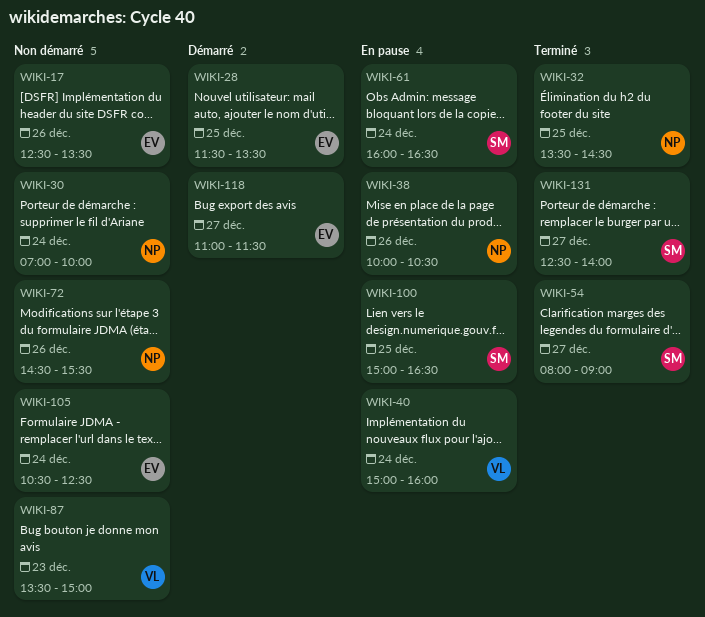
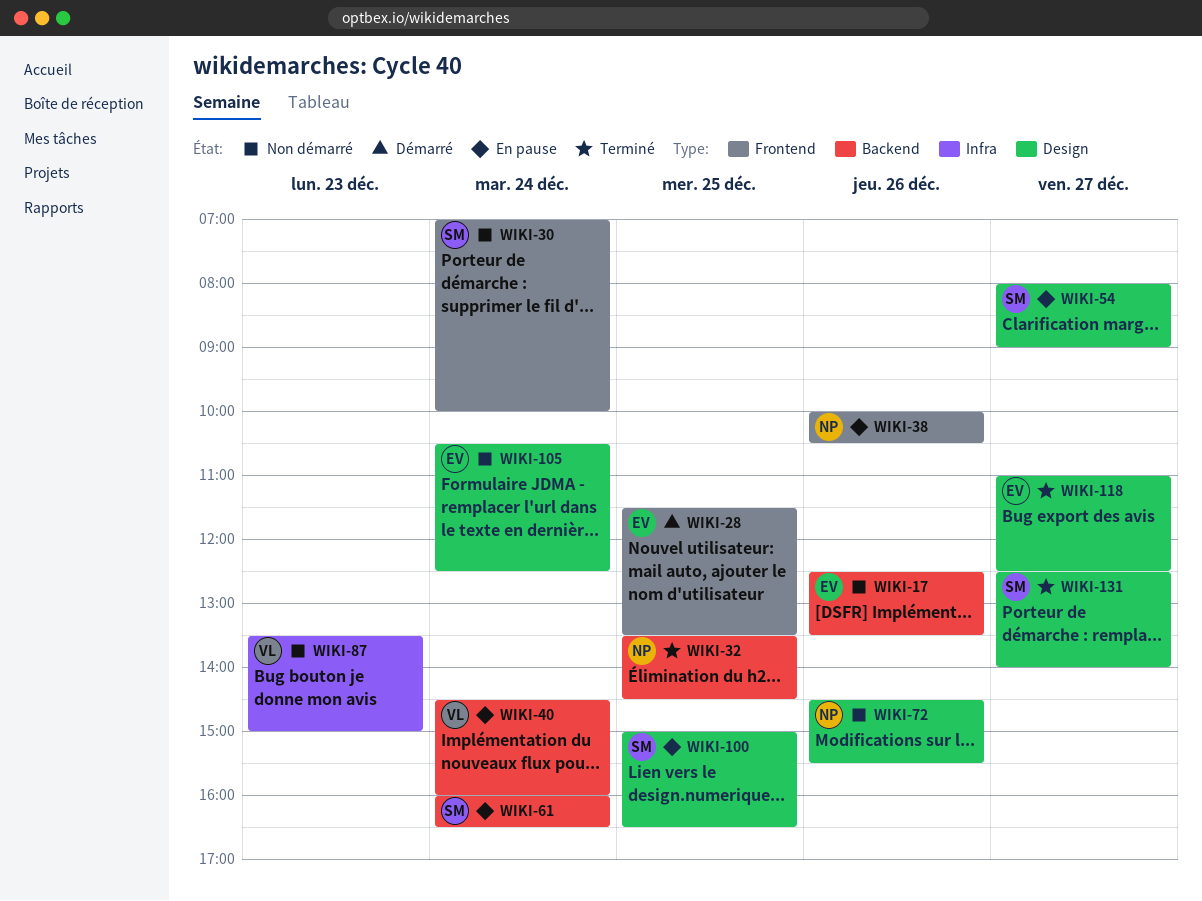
WIKI-30, owner: NP -> SM
WIKI-40, begins: 15:00 -> 14:30
WIKI-54, status: Terminé -> En pause
WIKI-118, status: Démarré -> Terminé
WIKI-118, ends: 11:30 -> 12:30

